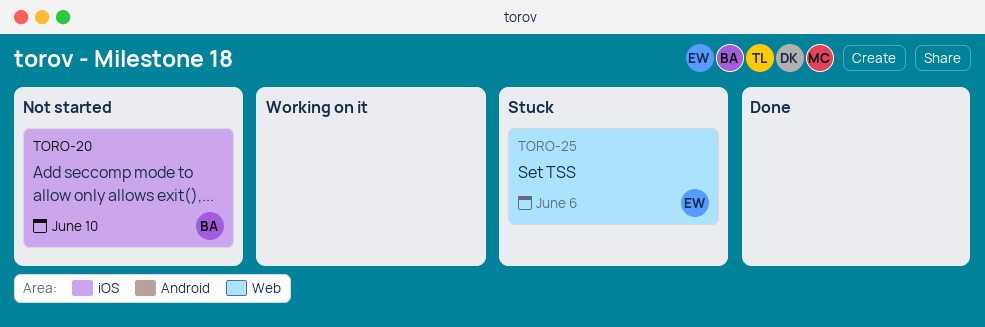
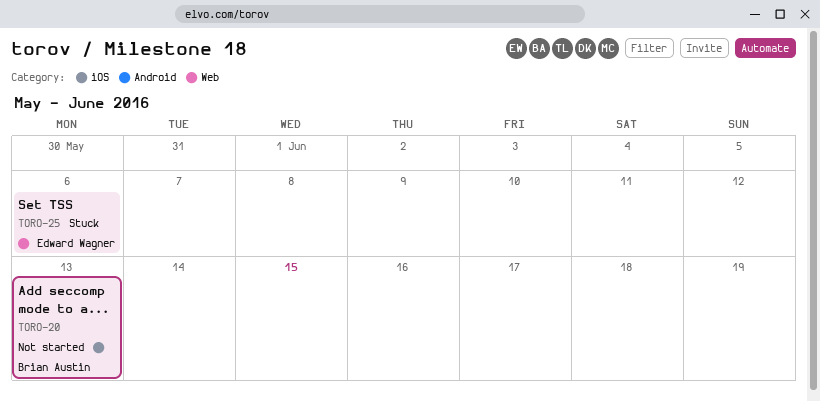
TORO-20, due: Jun 10 -> Jun 13

